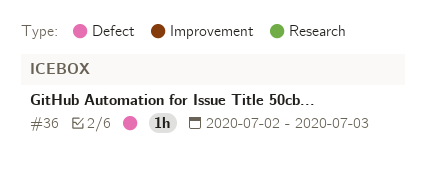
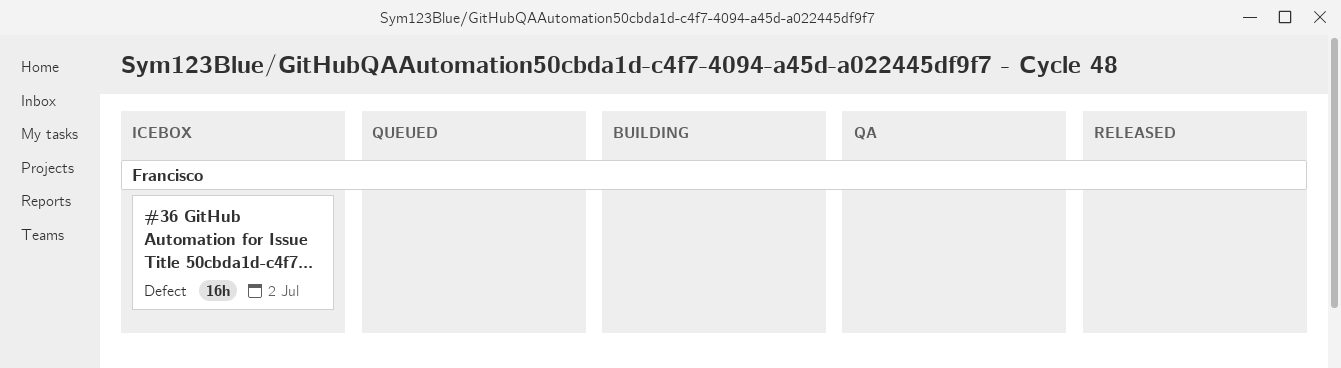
#36, estimate: 1h -> 16h
#36, due: Jul 3 -> Jul 2

